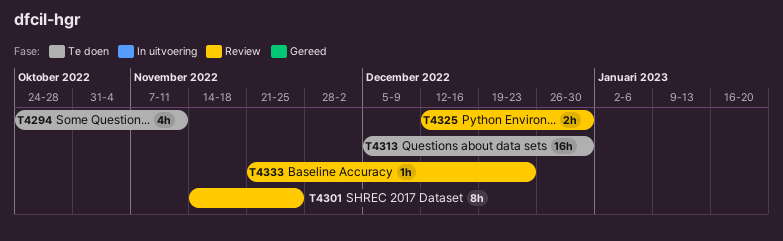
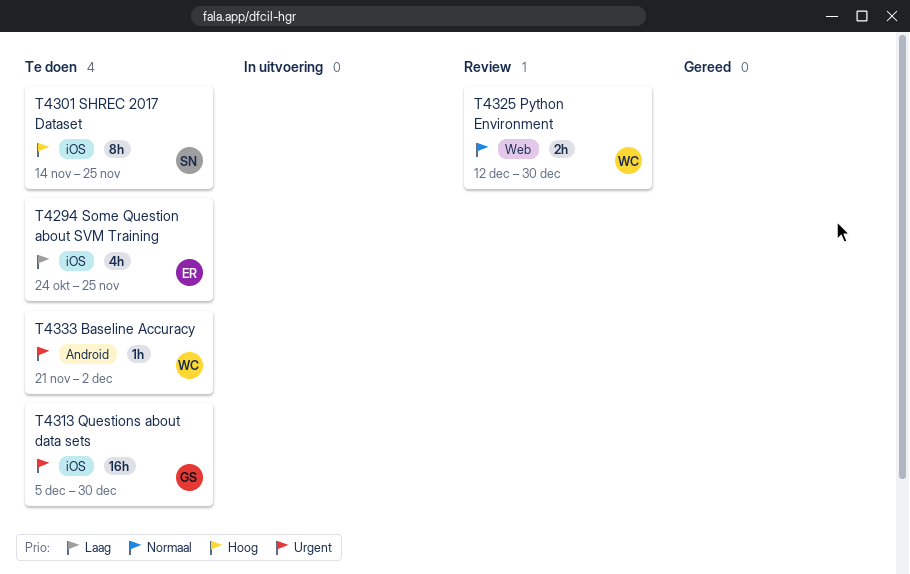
T4294, due: Nov 11 -> Nov 25
T4301, status: Review -> Te doen
T4333, status: Review -> Te doen
T4333, due: Dec 23 -> Dec 2

